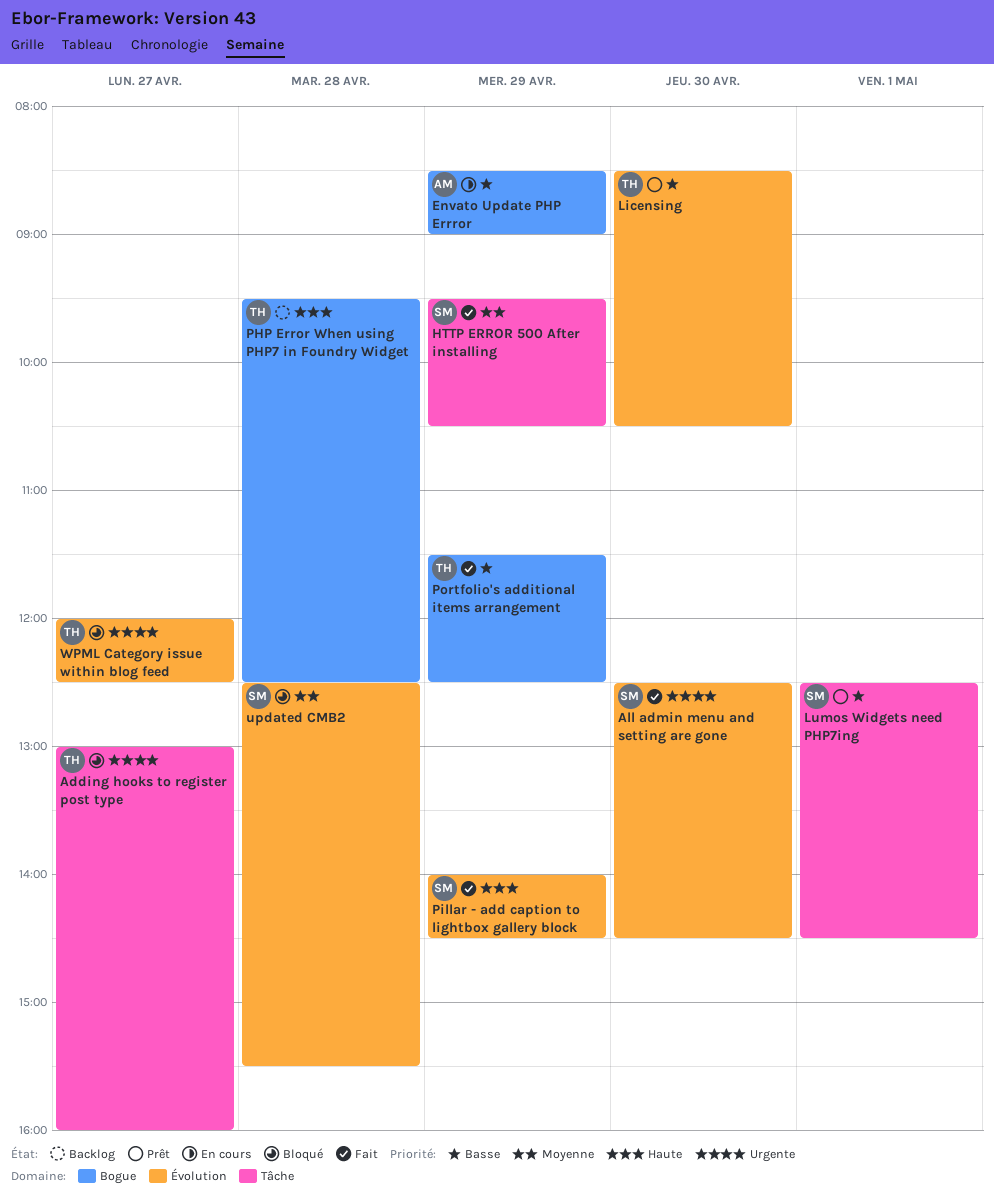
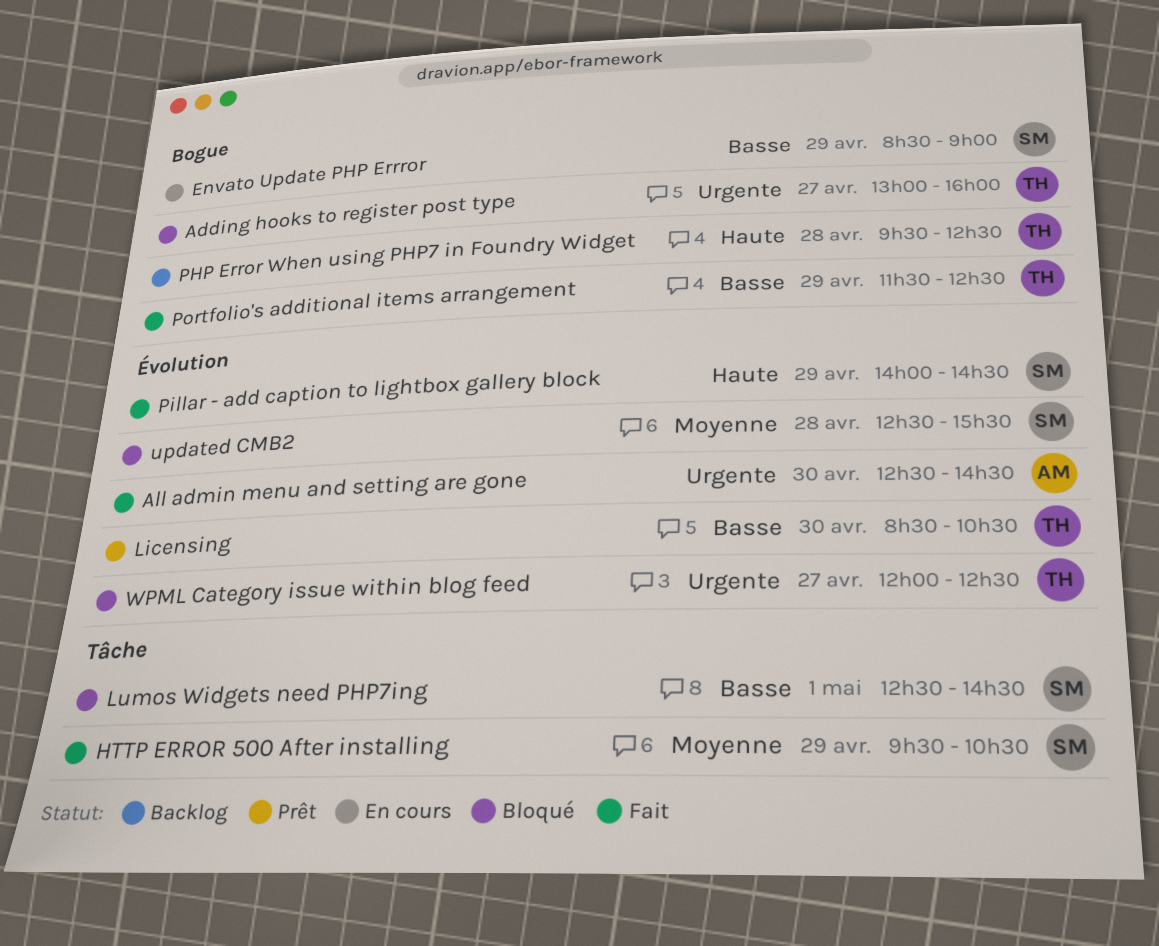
Adding hooks to register post type, label: Tâche -> Bogue
All admin menu and setting are gone, owner: SM -> AM
Envato Update PHP Errror, owner: AM -> SM
Lumos Widgets need PHP7ing, status: Prêt -> Bloqué

